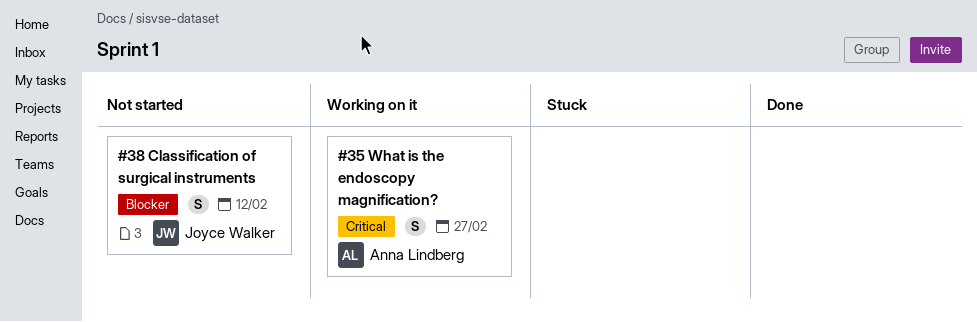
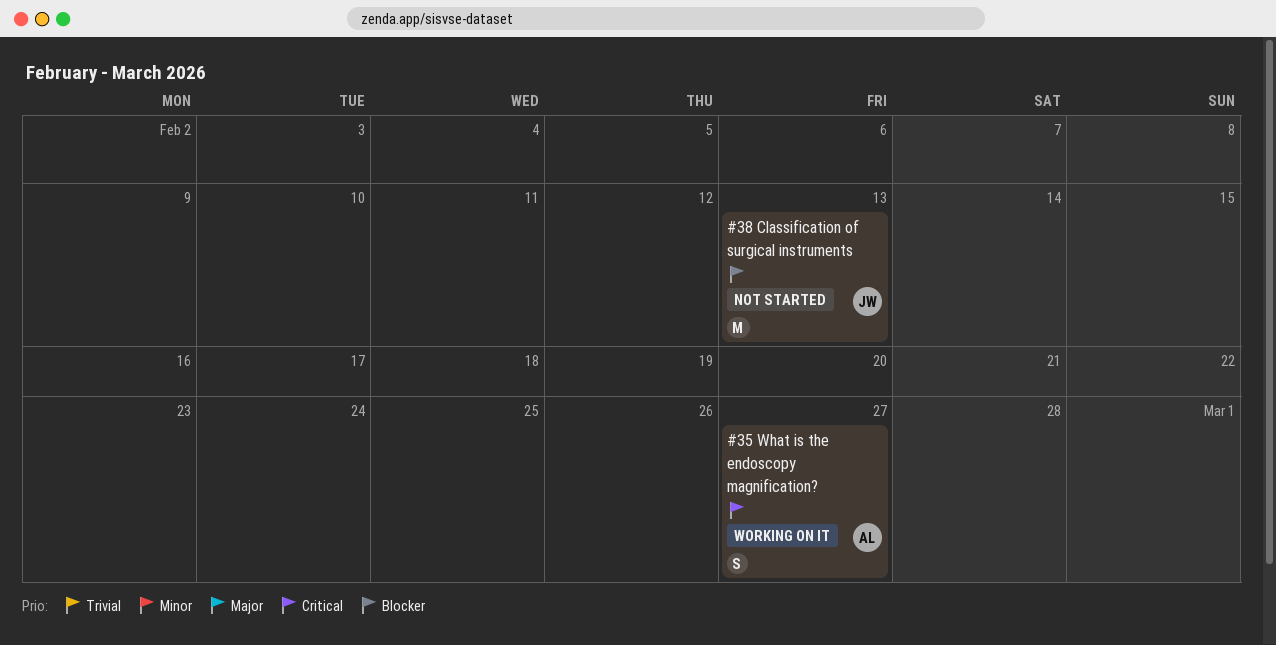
#38, estimate: S -> M
#38, due: Feb 12 -> Feb 13

